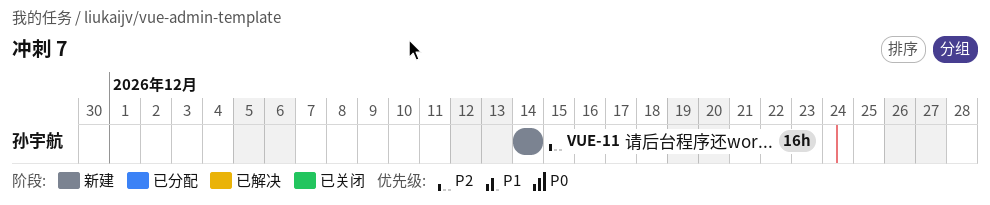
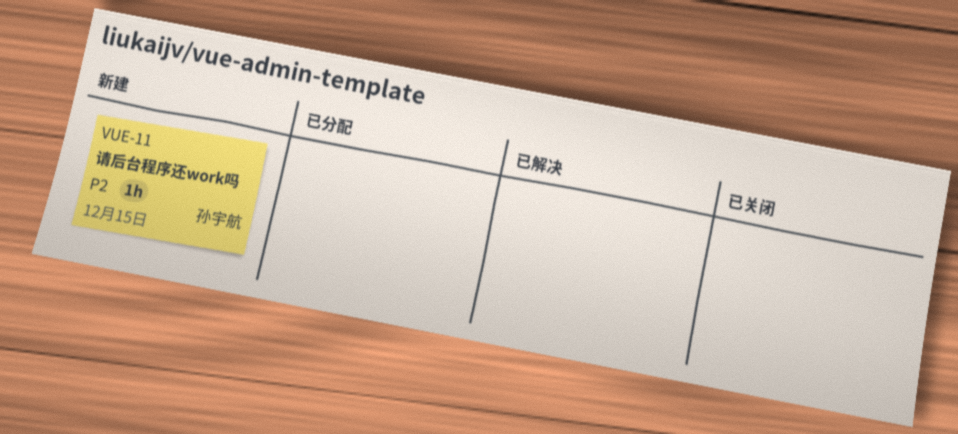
VUE-11, estimate: 16h -> 1h
VUE-11, due: Dec 14 -> Dec 15

